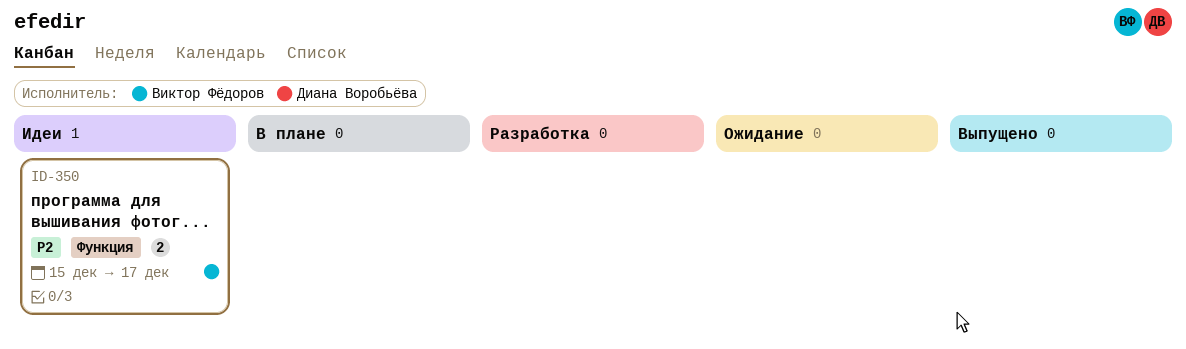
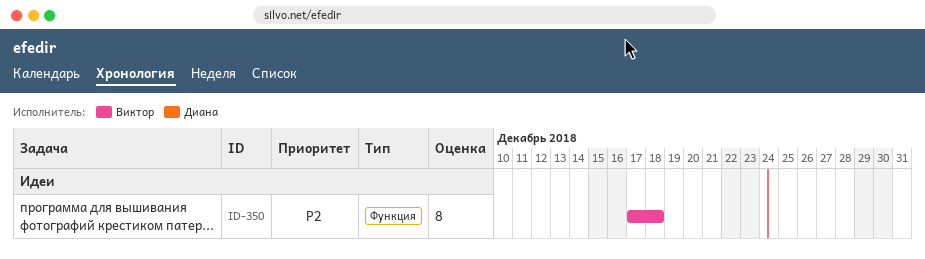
ID-350, estimate: 2 -> 8
ID-350, start: Dec 15 -> Dec 17
ID-350, due: Dec 17 -> Dec 18

